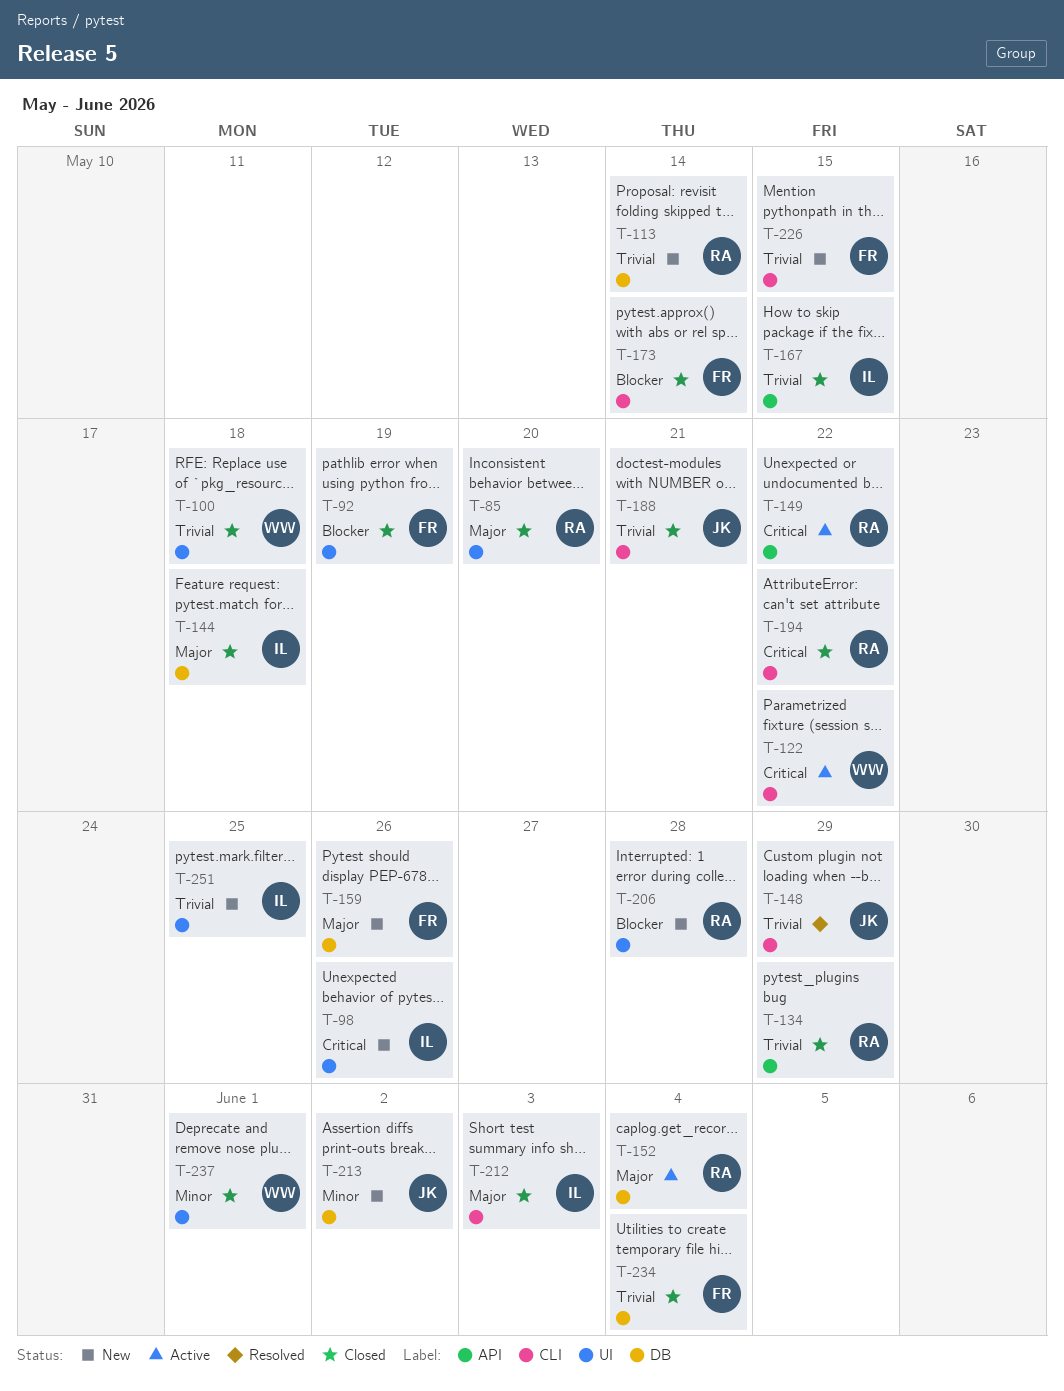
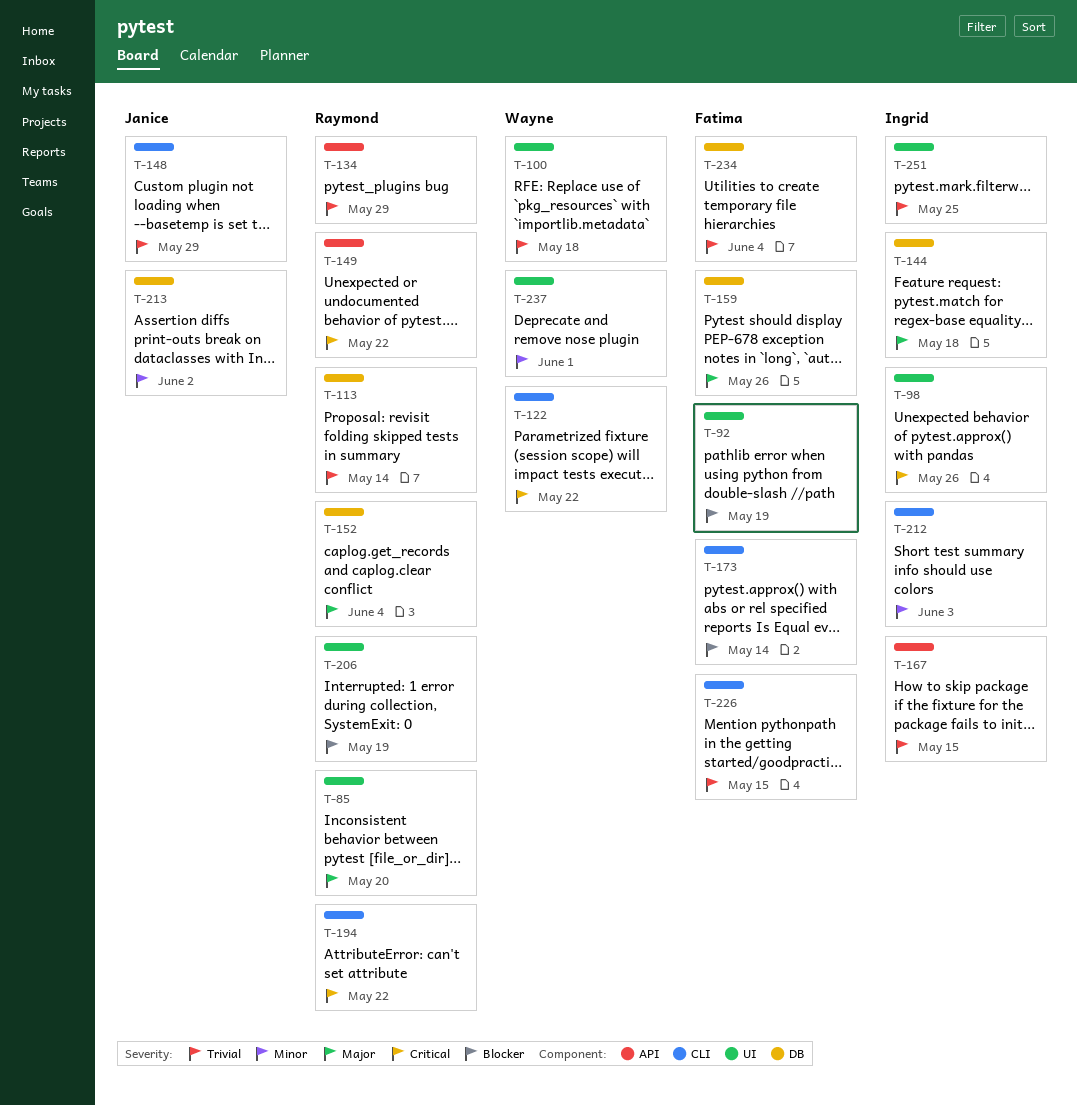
T-188: present -> none
T-206, due: May 28 -> May 19
T-212, priority: Major -> Minor

